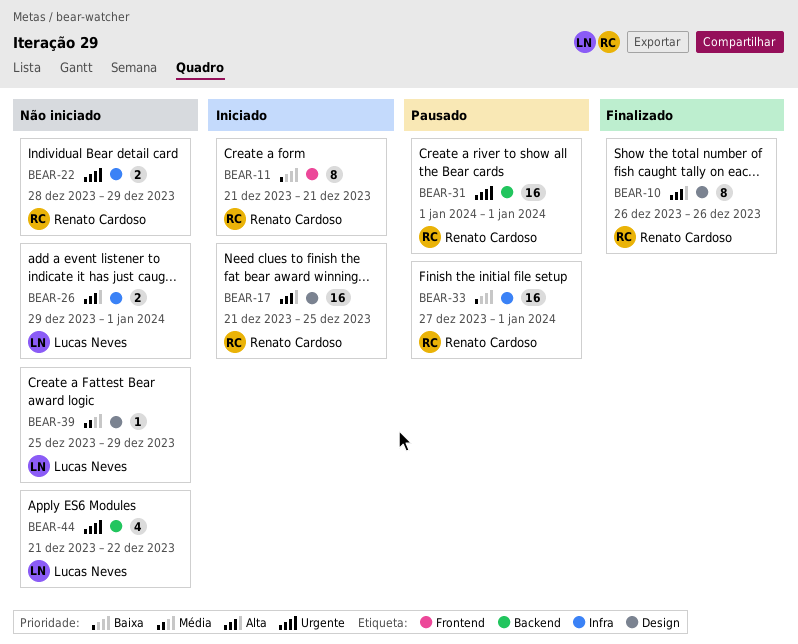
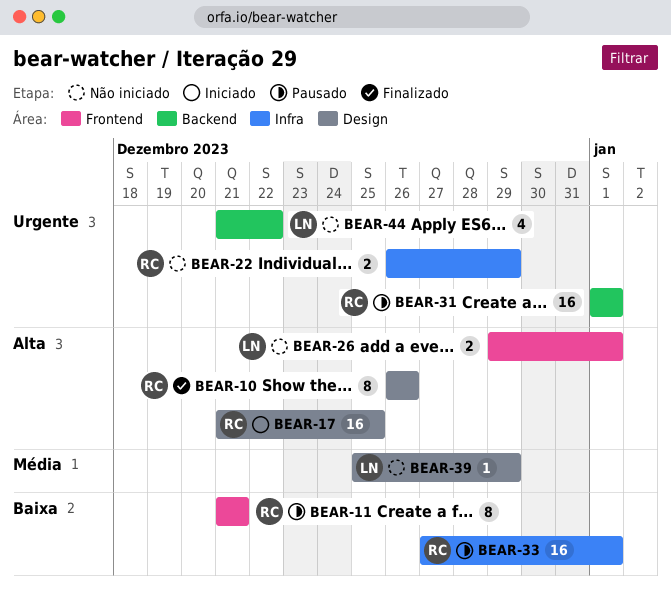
BEAR-11, status: Iniciado -> Pausado
BEAR-22, start: Dec 28 -> Dec 26
BEAR-26, label: Infra -> Frontend

